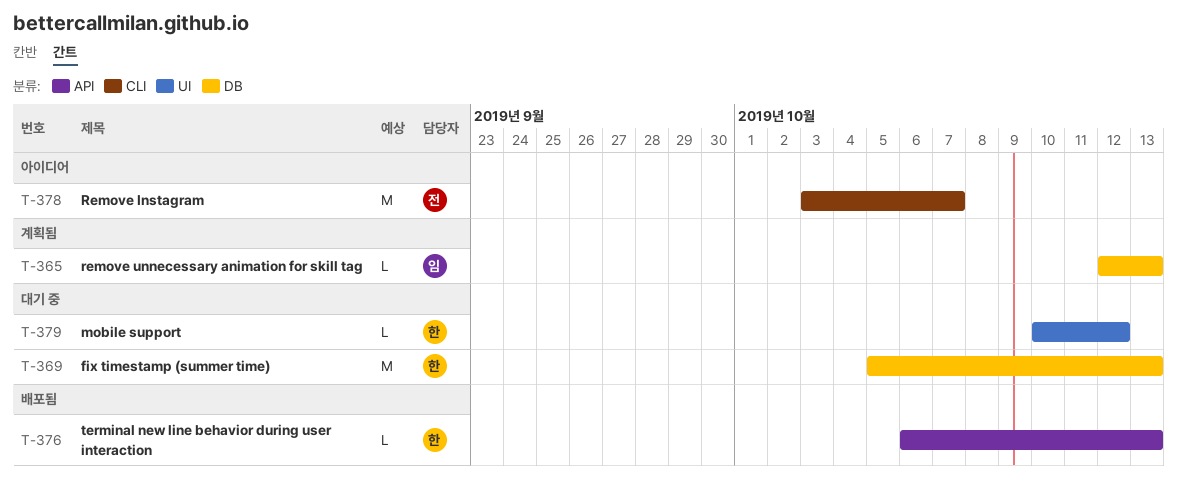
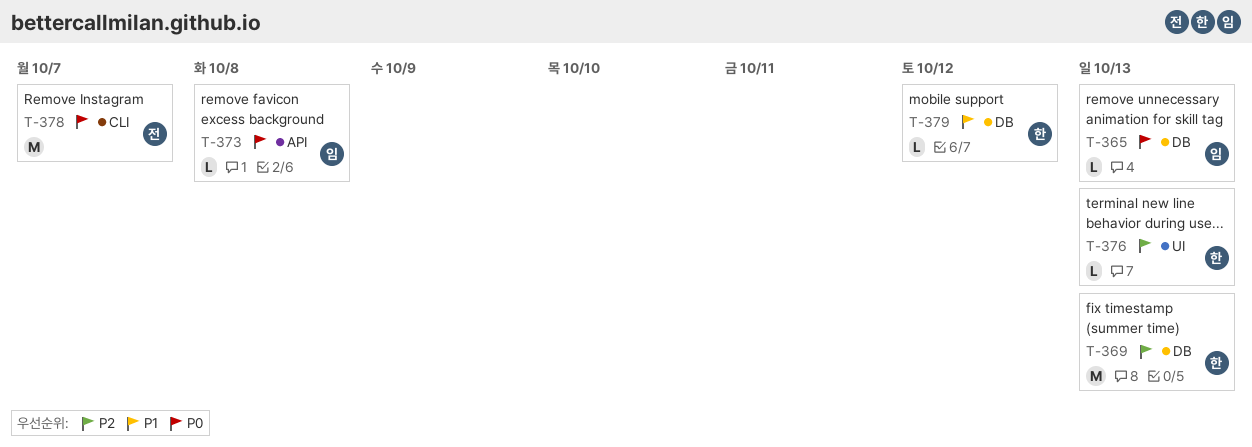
T-373: none -> present
T-376, label: API -> UI
T-379, label: UI -> DB

